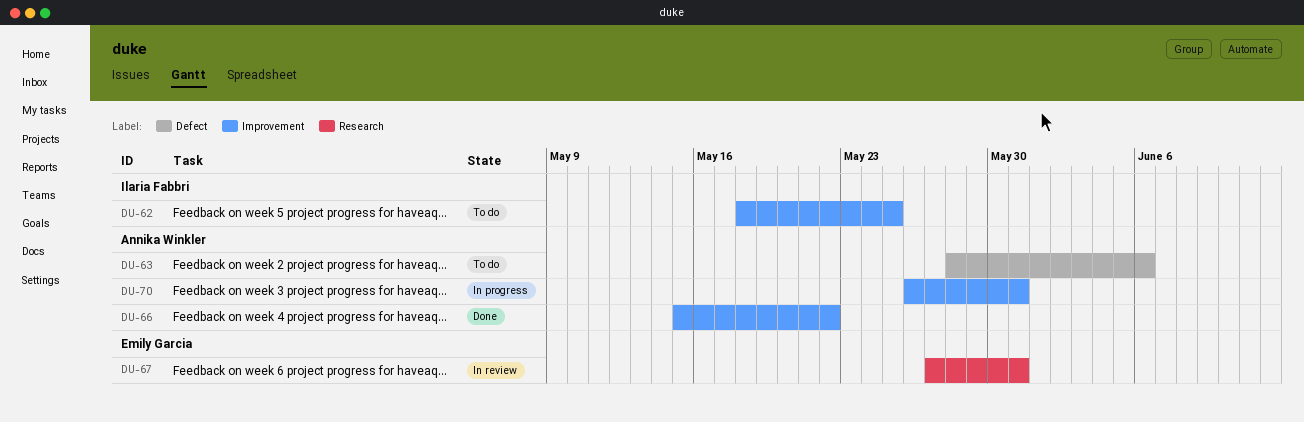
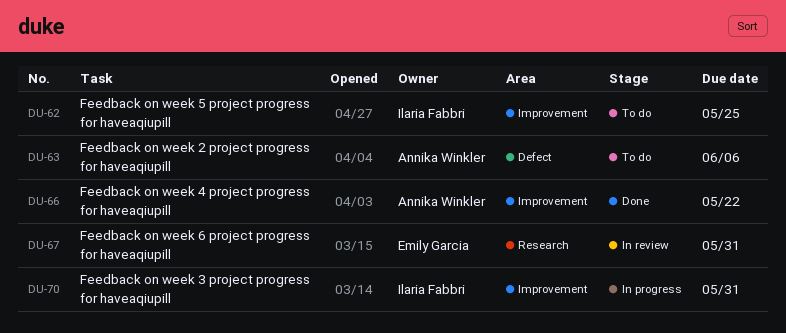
DU-70, owner: Annika Winkler -> Ilaria Fabbri

